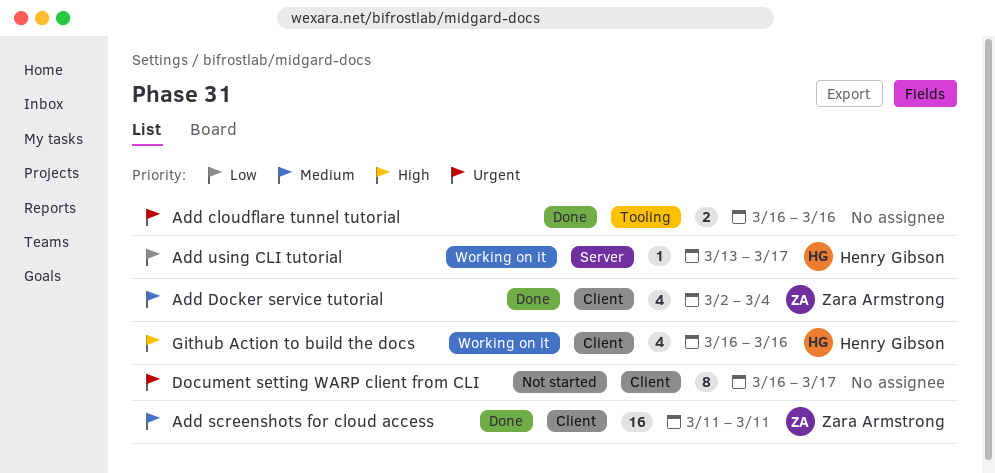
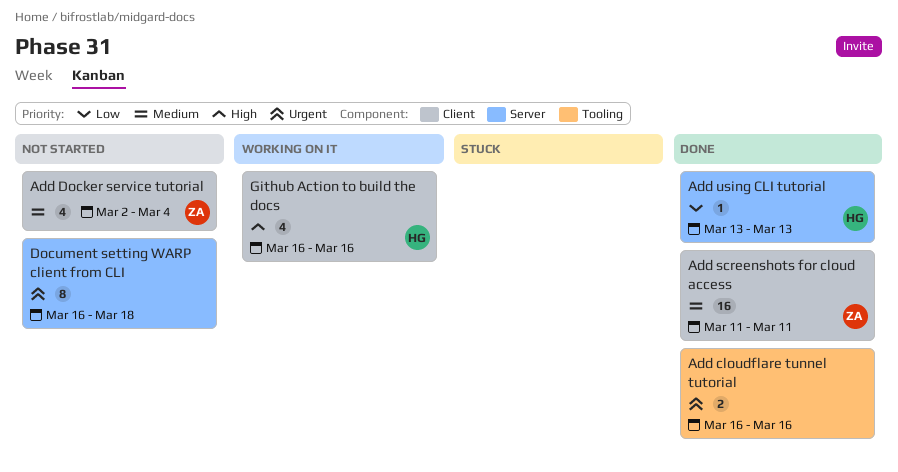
Add Docker service tutorial, status: Done -> Not started
Add using CLI tutorial, status: Working on it -> Done
Add using CLI tutorial, due: Mar 17 -> Mar 13
Document setting WARP client from CLI, label: Client -> Server
Document setting WARP client from CLI, due: Mar 17 -> Mar 18

